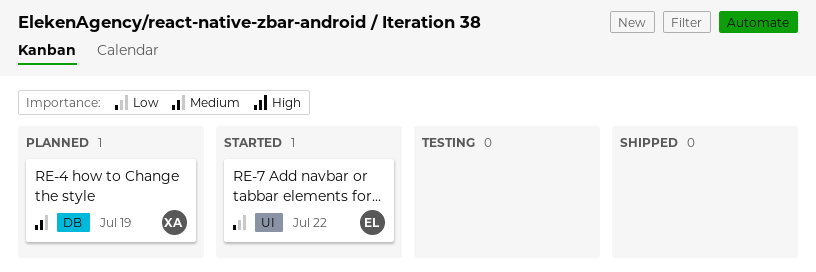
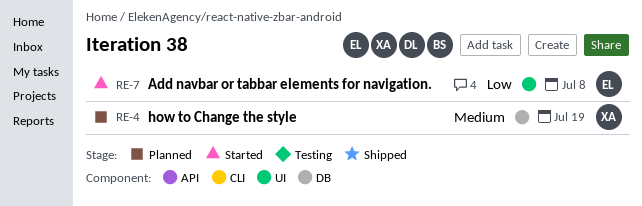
RE-7, due: Jul 22 -> Jul 8

